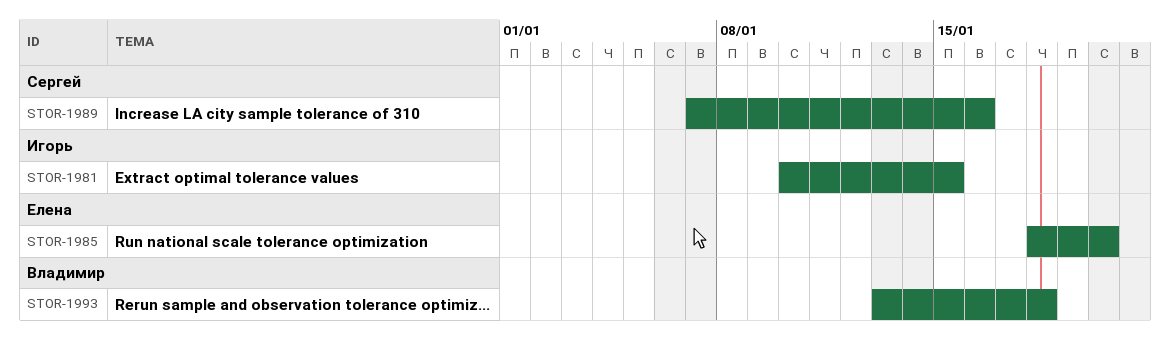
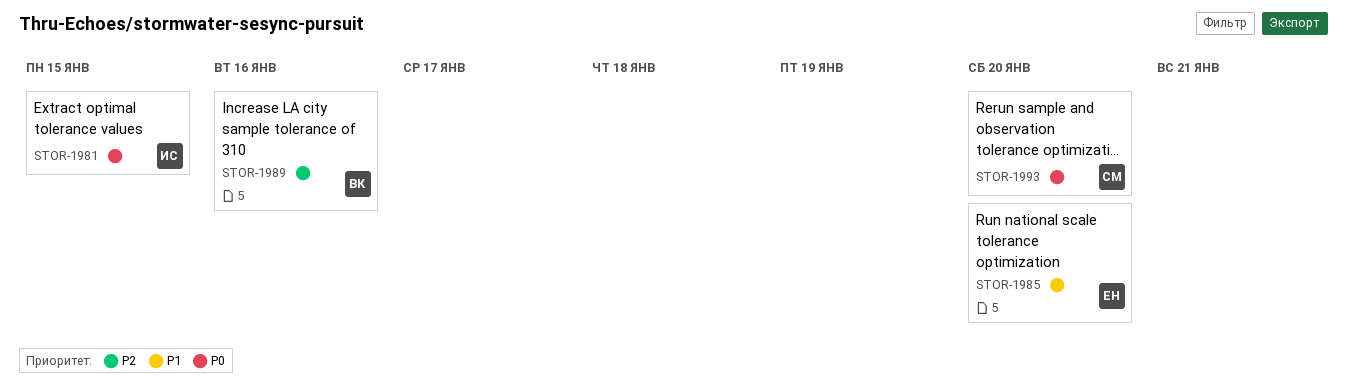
STOR-1989, owner: Сергей -> Владимир
STOR-1993, owner: Владимир -> Сергей
STOR-1993, due: Jan 18 -> Jan 20

